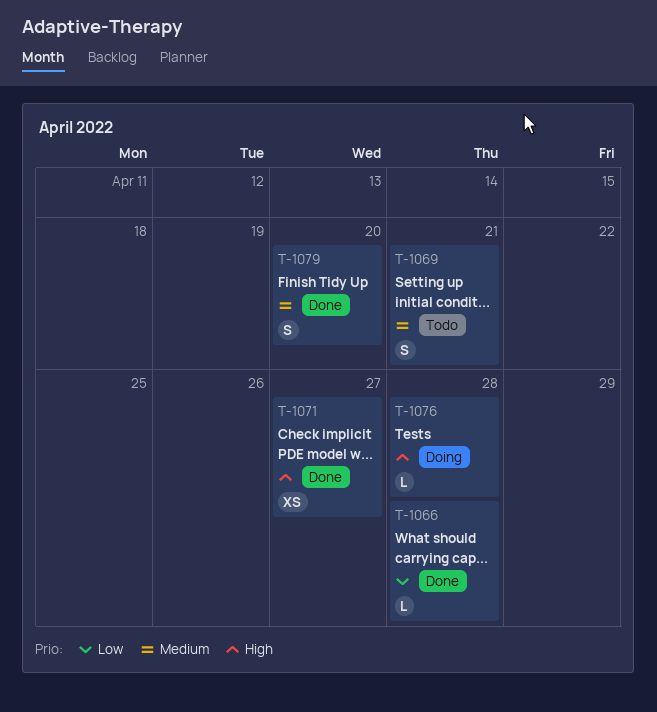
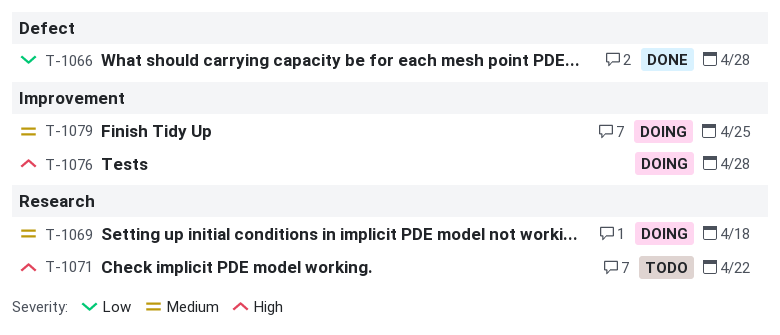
T-1069, status: Todo -> Doing
T-1069, due: Apr 21 -> Apr 18
T-1071, status: Done -> Todo
T-1071, due: Apr 27 -> Apr 22
T-1079, status: Done -> Doing
T-1079, due: Apr 20 -> Apr 25

